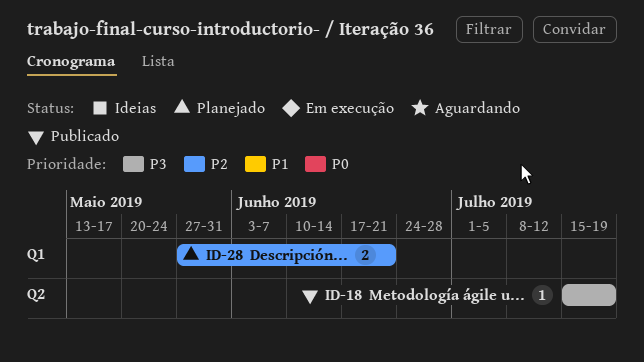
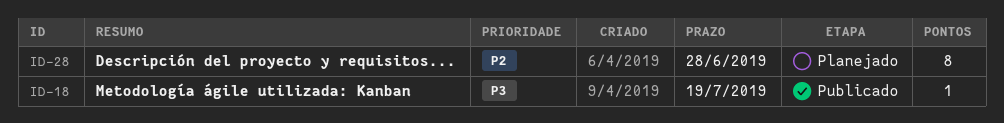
ID-28, estimate: 2 -> 8
ID-28, due: Jun 21 -> Jun 28

